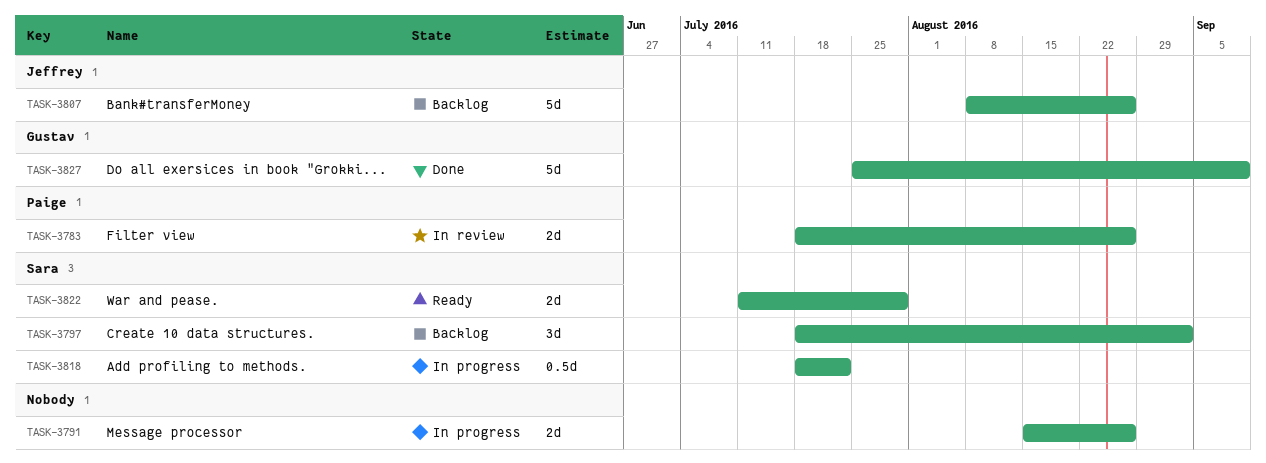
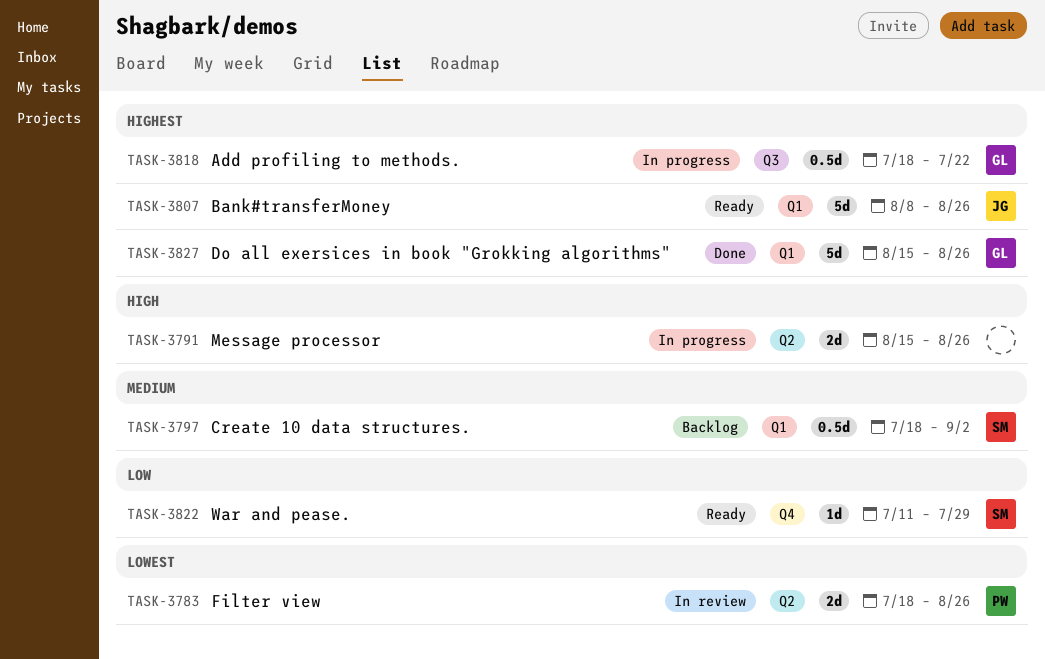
TASK-3797, estimate: 3d -> 0.5d
TASK-3807, status: Backlog -> Ready
TASK-3818, owner: Sara -> Gustav
TASK-3822, estimate: 2d -> 1d
TASK-3827, start: Jul 25 -> Aug 15
TASK-3827, due: Sep 9 -> Aug 26

